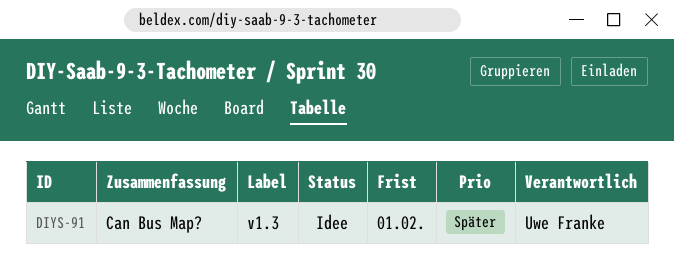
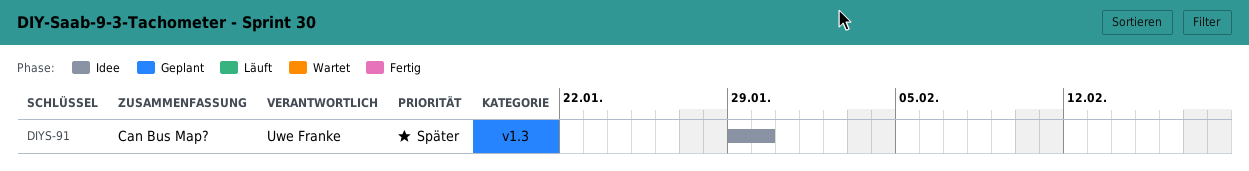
DIYS-91, due: Feb 1 -> Jan 30

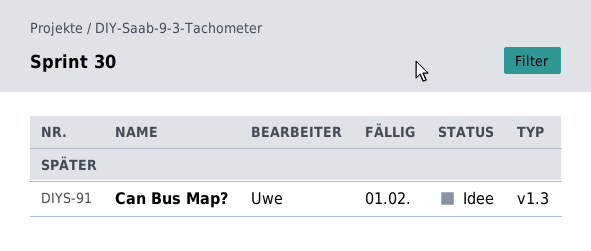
DIYS-91, due: Jan 30 -> Feb 1

